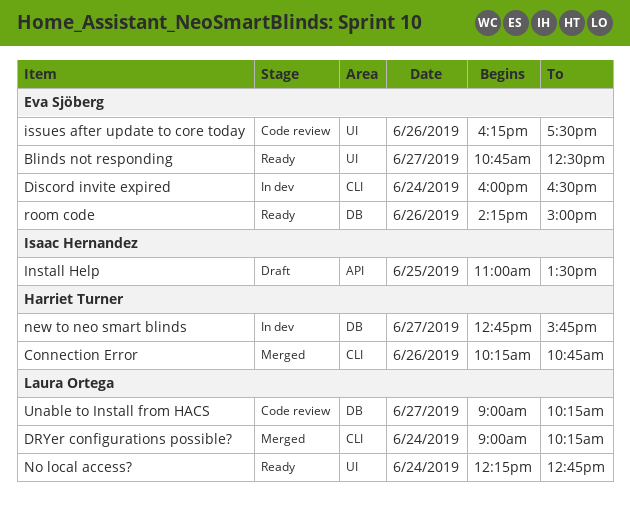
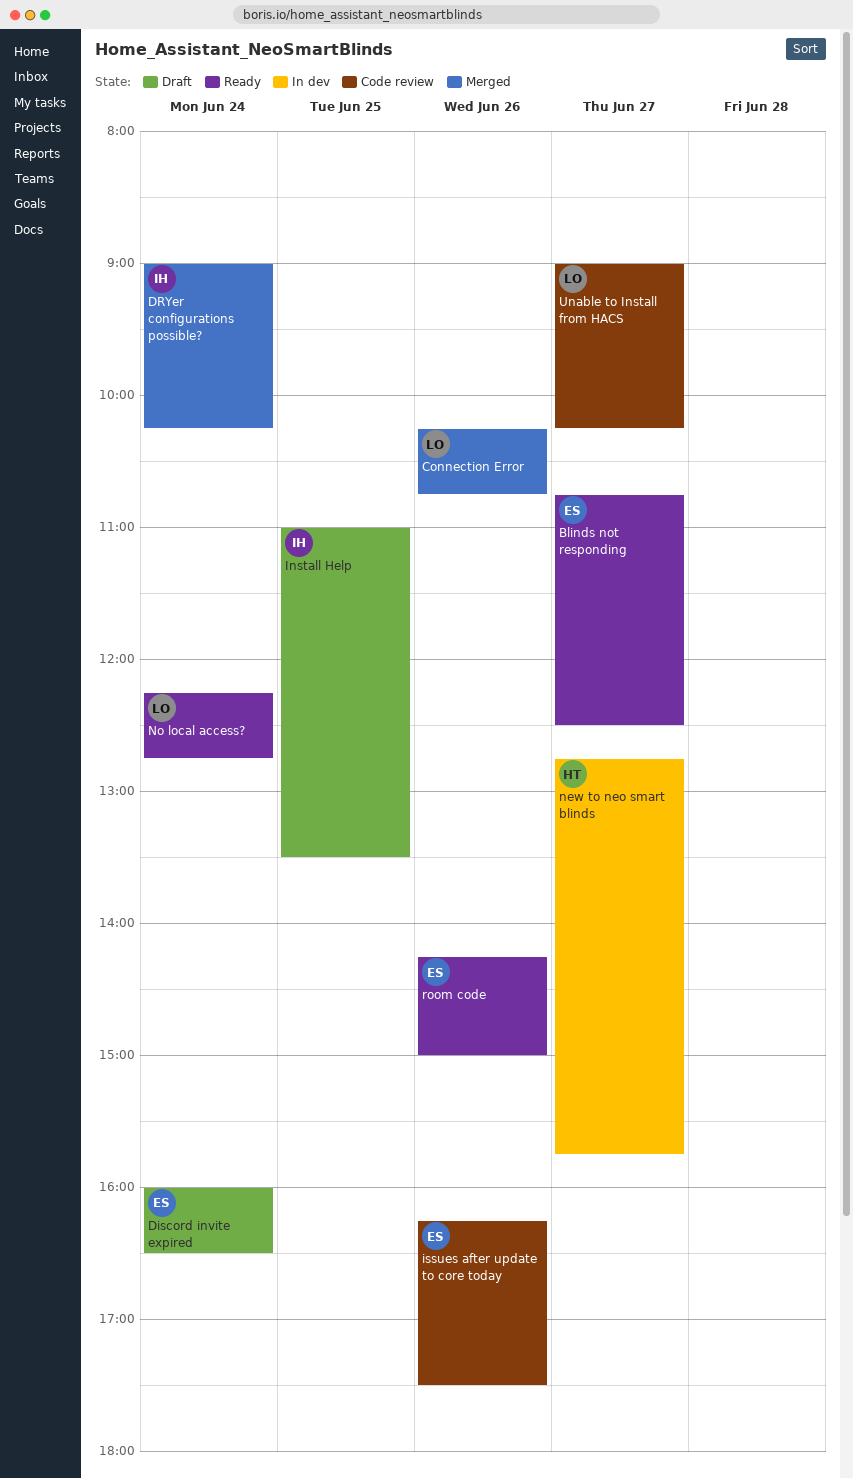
Connection Error, owner: Harriet Turner -> Laura Ortega
Discord invite expired, status: In dev -> Draft
DRYer configurations possible?, owner: Laura Ortega -> Isaac Hernandez

